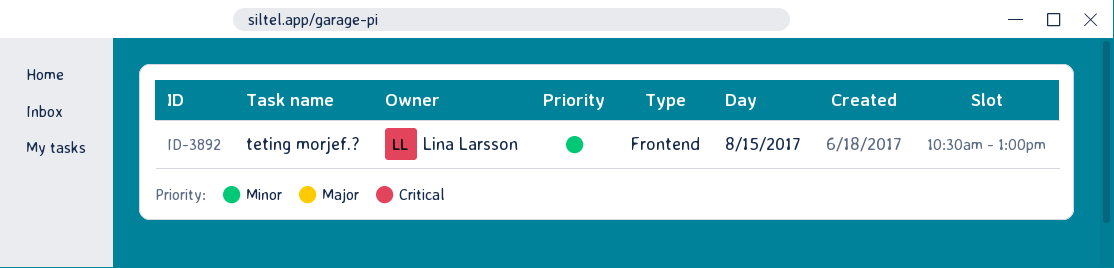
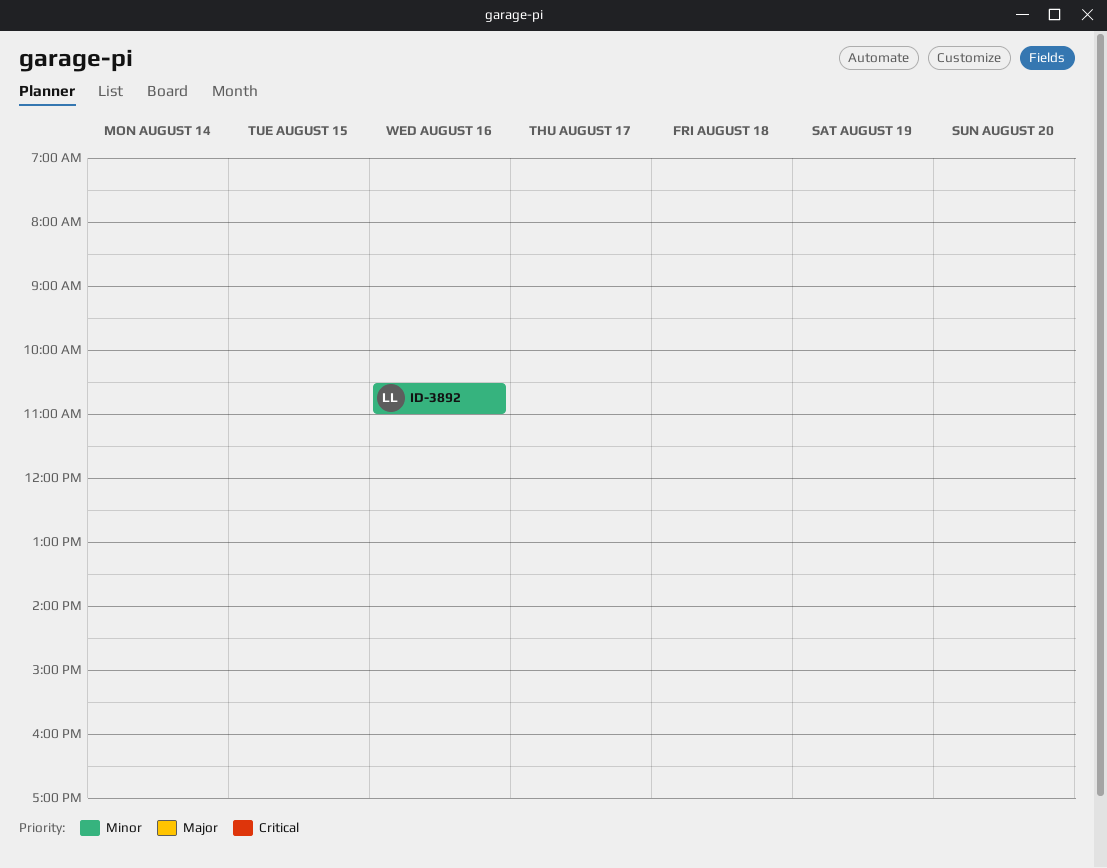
ID-3892, day: Aug 15 -> Aug 16
ID-3892, ends: 13:00 -> 11:00

